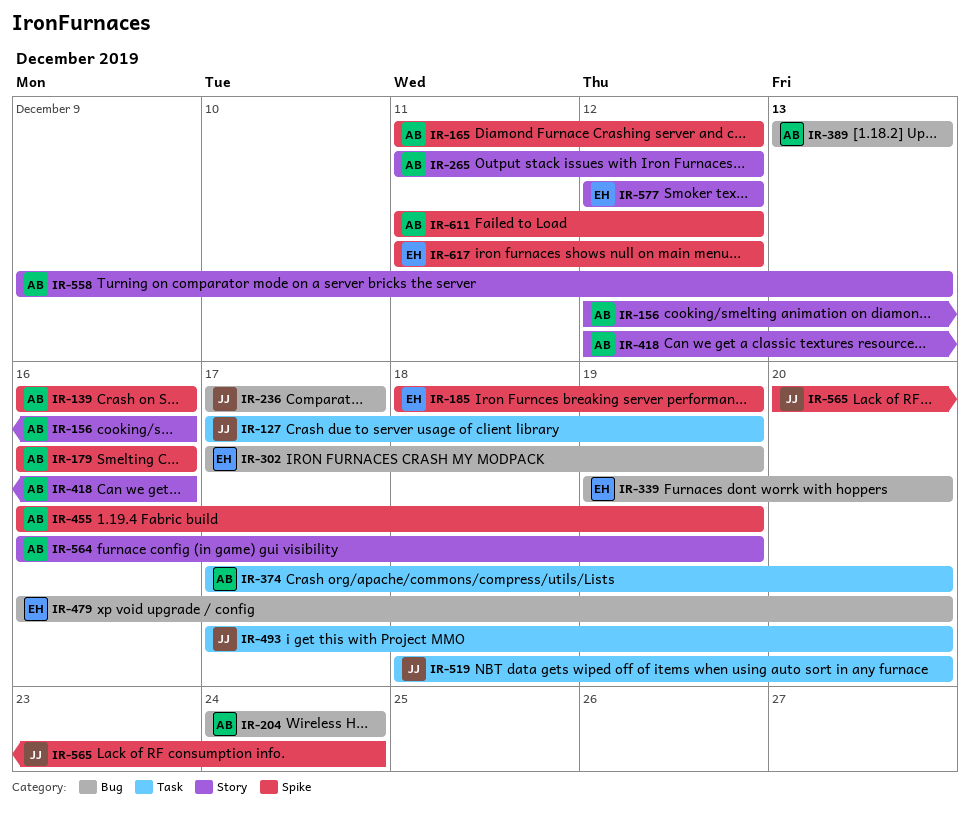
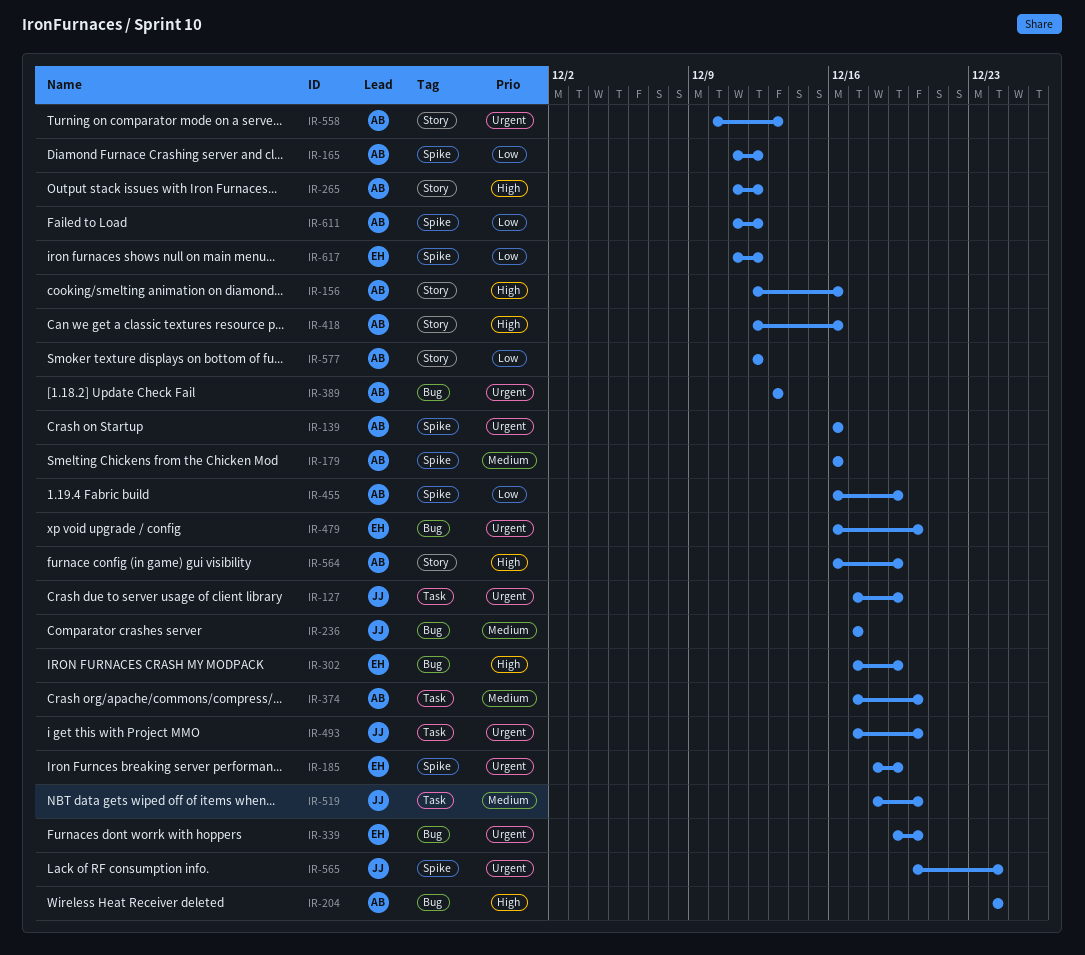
IR-558, start: Dec 9 -> Dec 10
IR-577, owner: EH -> AB

